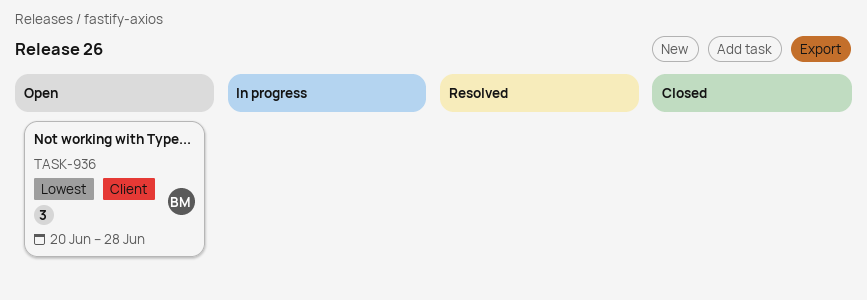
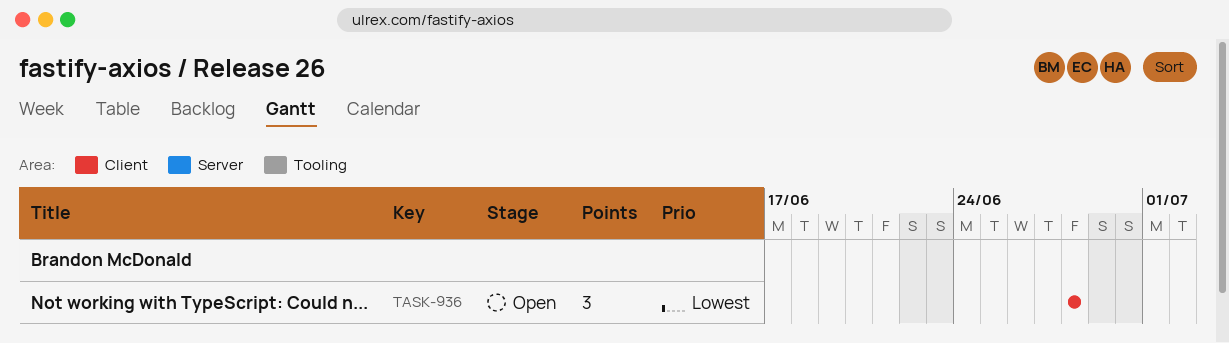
TASK-936, start: Jun 20 -> Jun 28

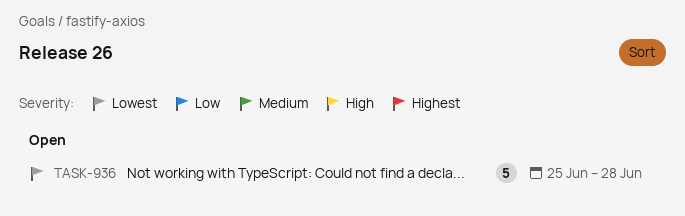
TASK-936, estimate: 3 -> 5
TASK-936, start: Jun 28 -> Jun 25

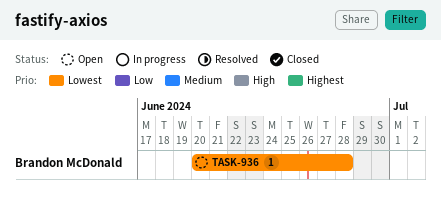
TASK-936, estimate: 5 -> 1
TASK-936, start: Jun 25 -> Jun 20

